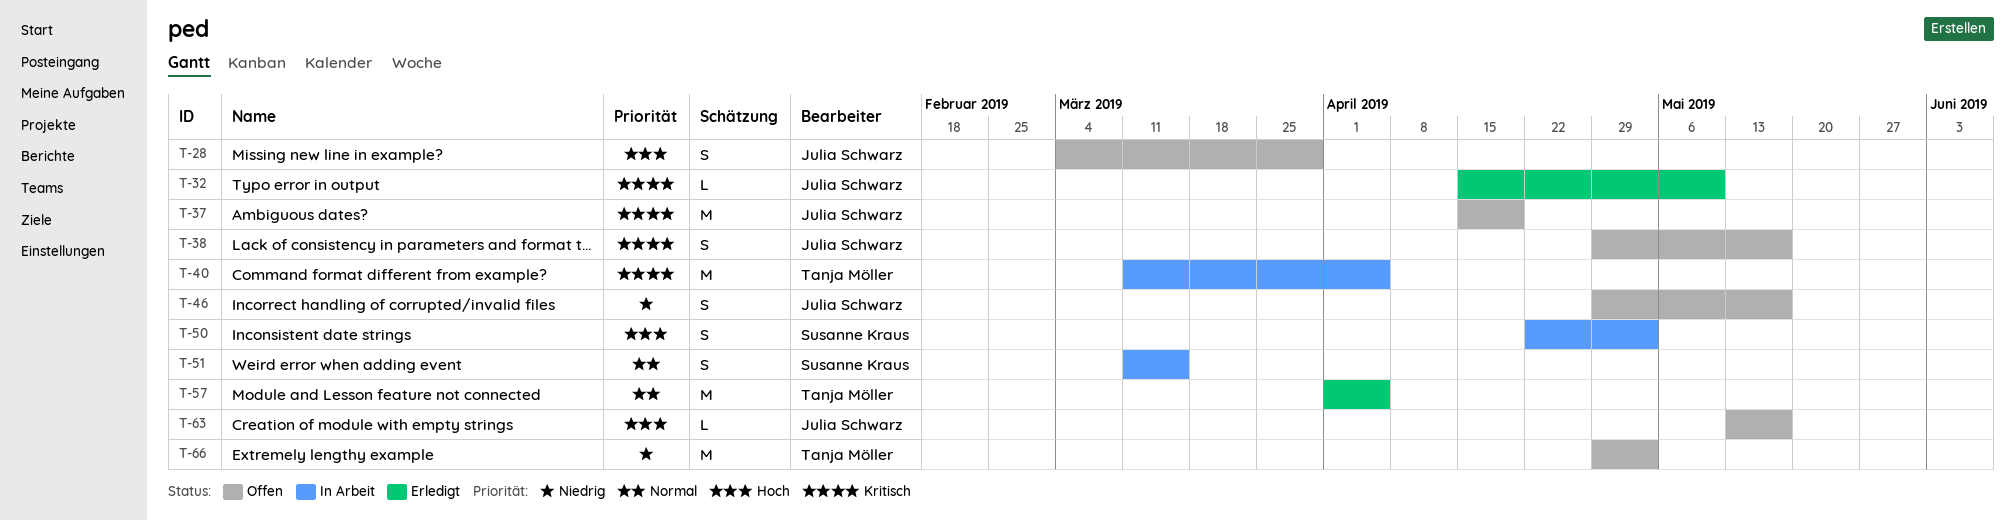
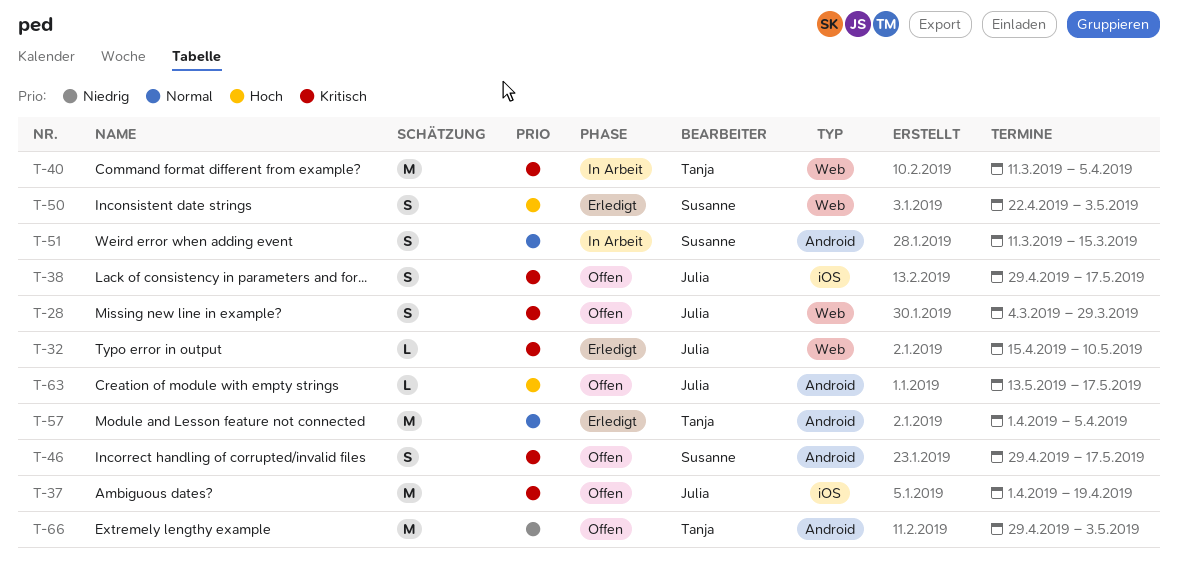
T-28, priority: Hoch -> Kritisch
T-37, start: Apr 15 -> Apr 1
T-46, owner: Julia Schwarz -> Susanne Kraus
T-46, priority: Niedrig -> Kritisch
T-50, status: In Arbeit -> Erledigt

